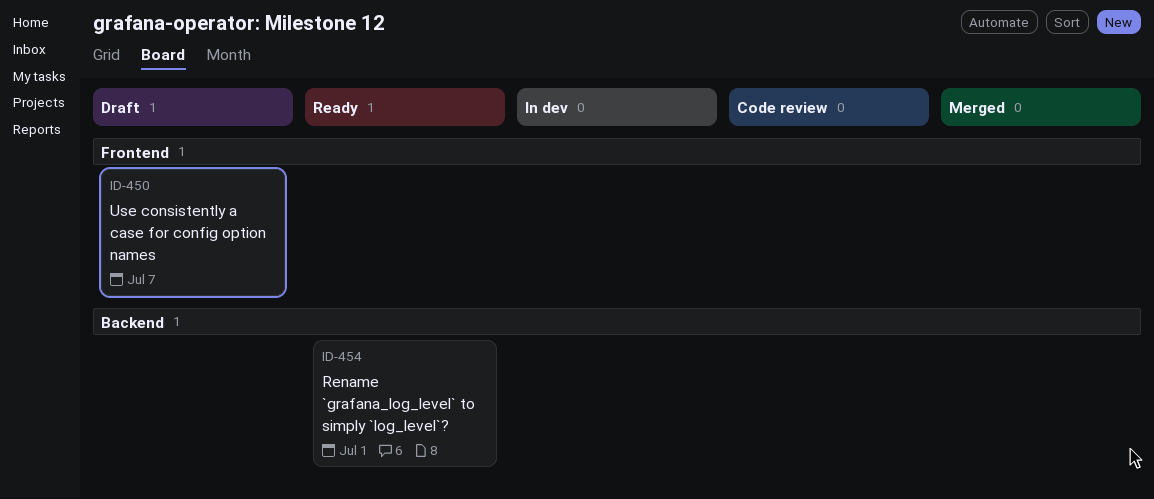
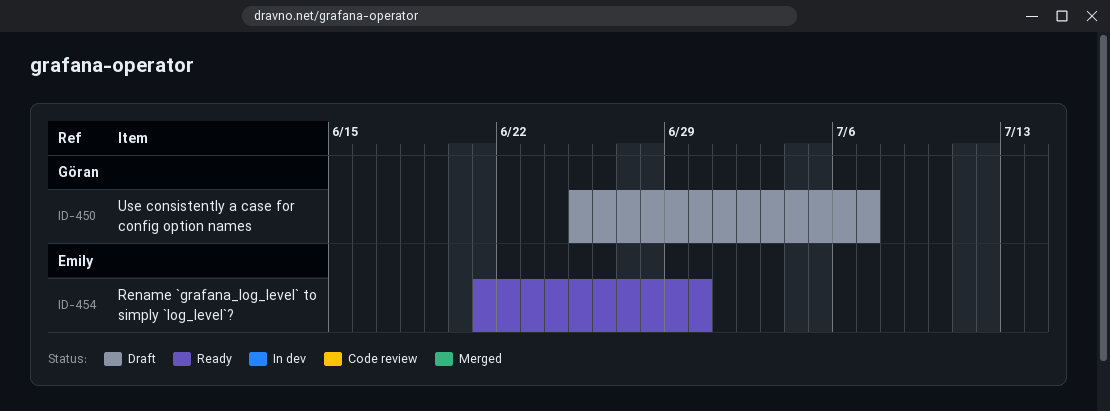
ID-454, due: Jul 1 -> Jun 30

